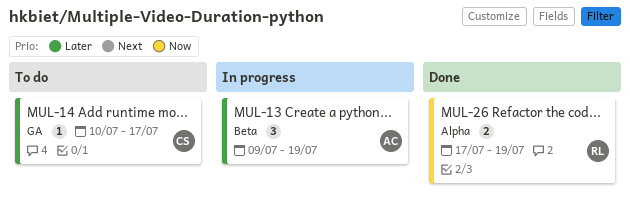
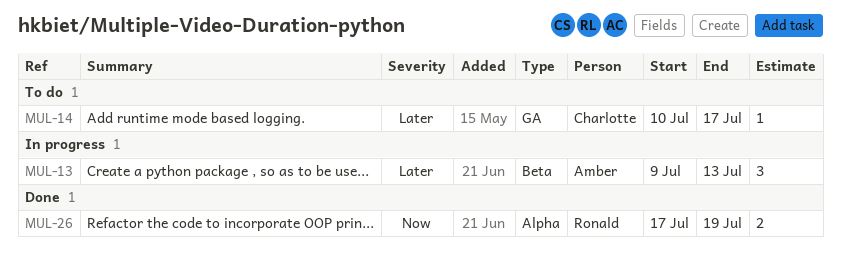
MUL-13, due: Jul 19 -> Jul 13

